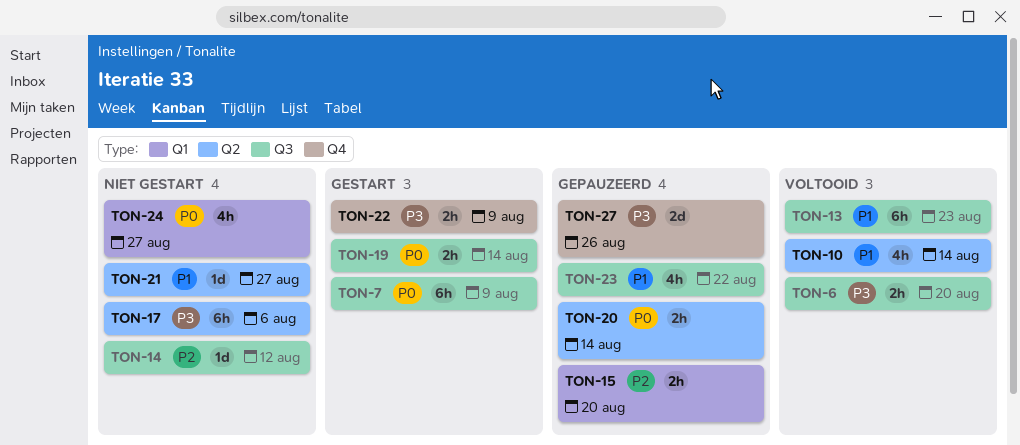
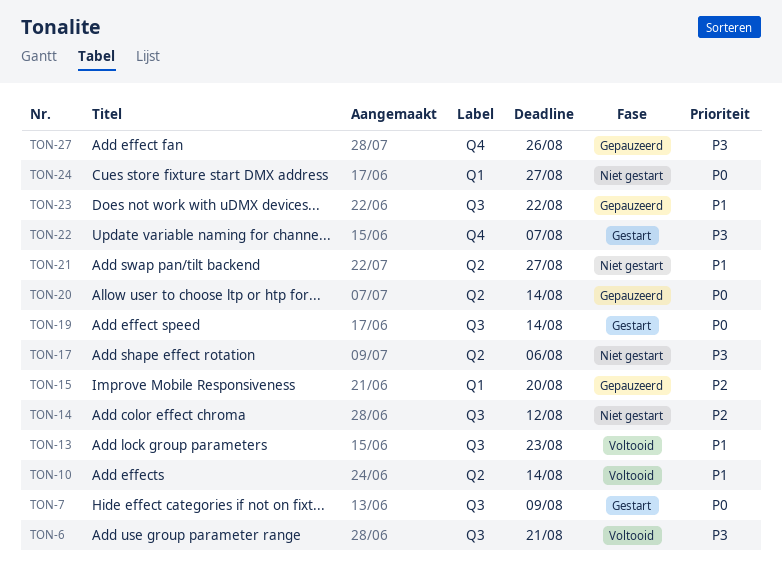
TON-6, due: Aug 20 -> Aug 21
TON-22, due: Aug 9 -> Aug 7

